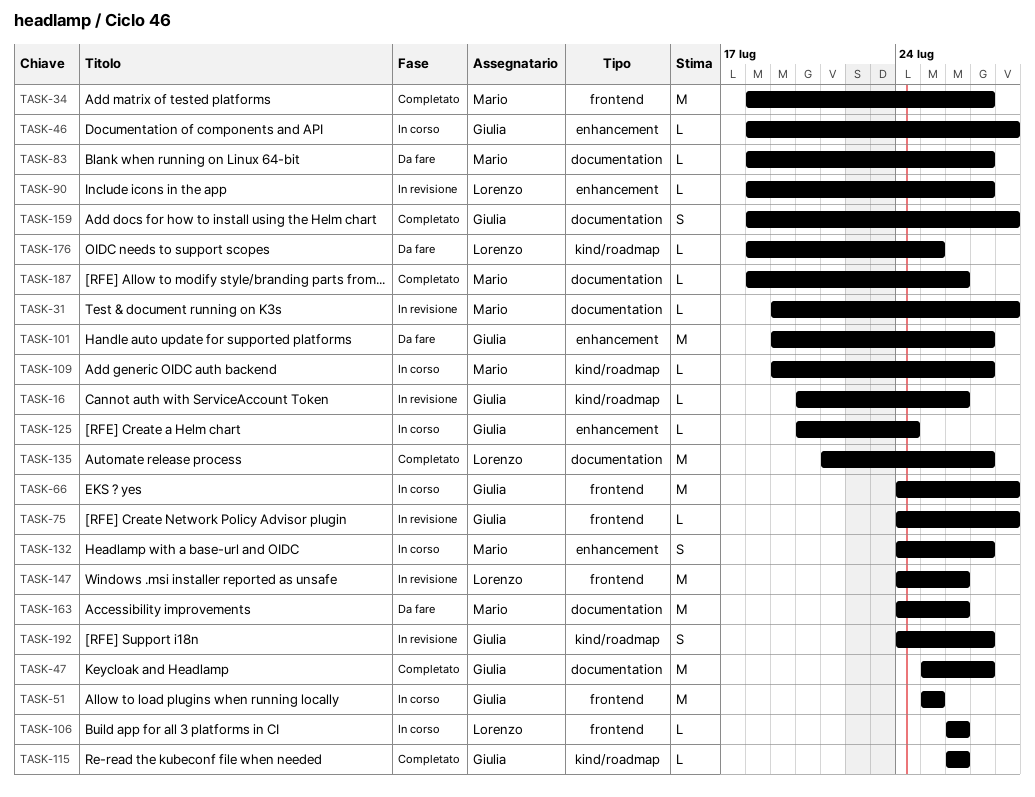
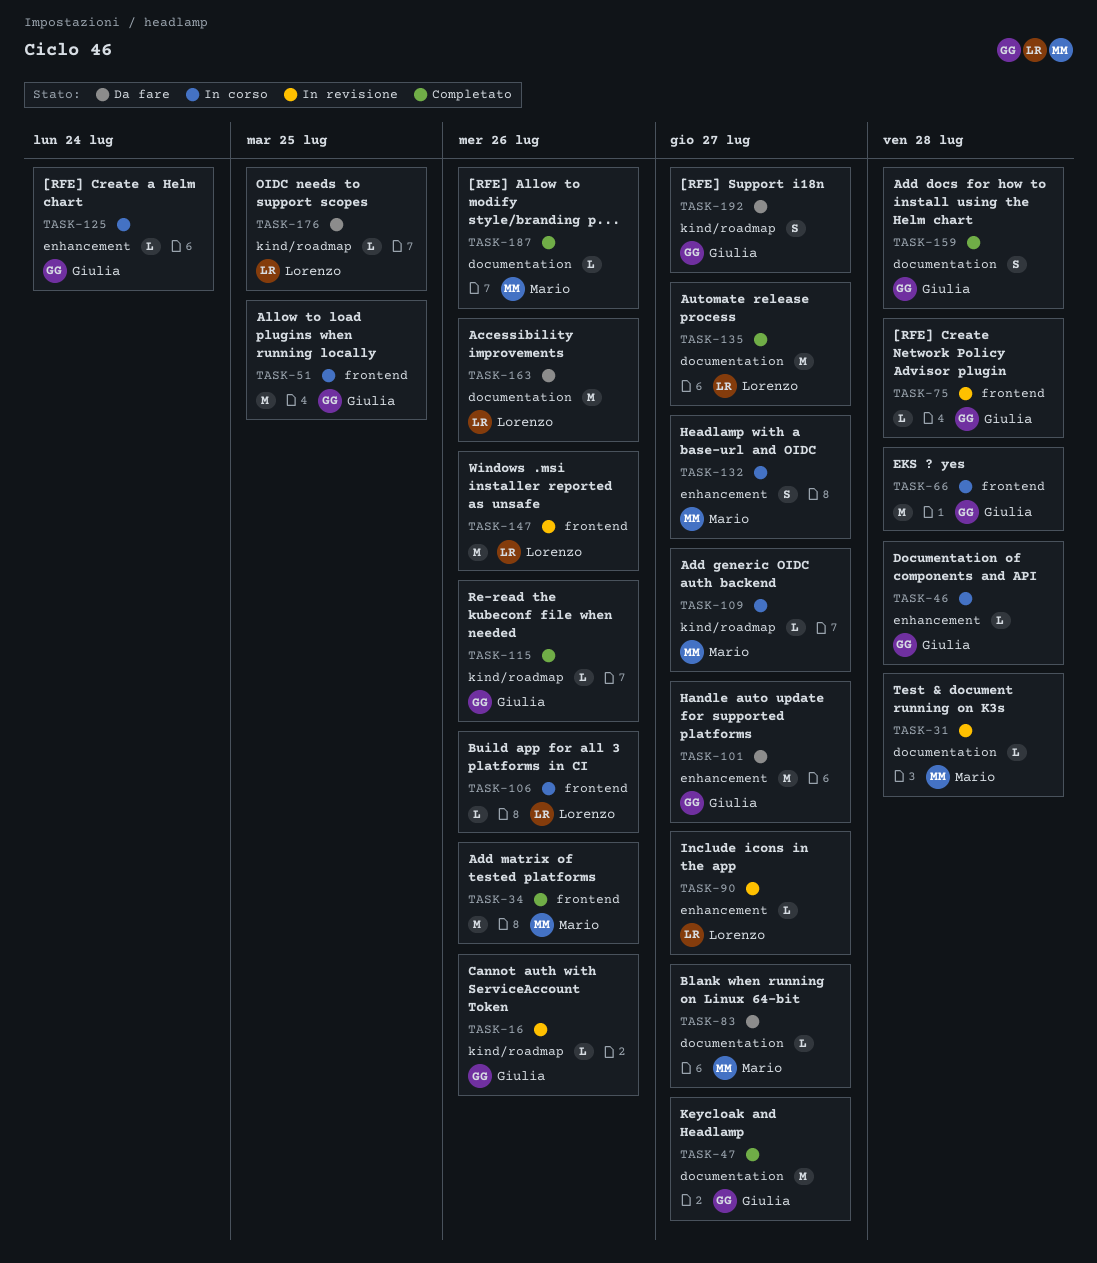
TASK-34, due: Jul 27 -> Jul 26
TASK-163, owner: Mario -> Lorenzo
TASK-192, status: In revisione -> Da fare

